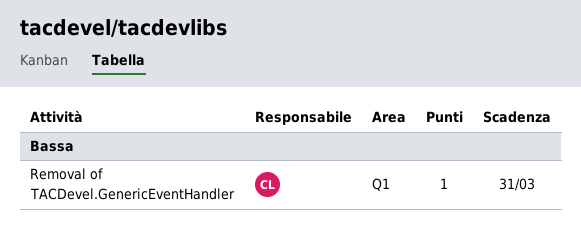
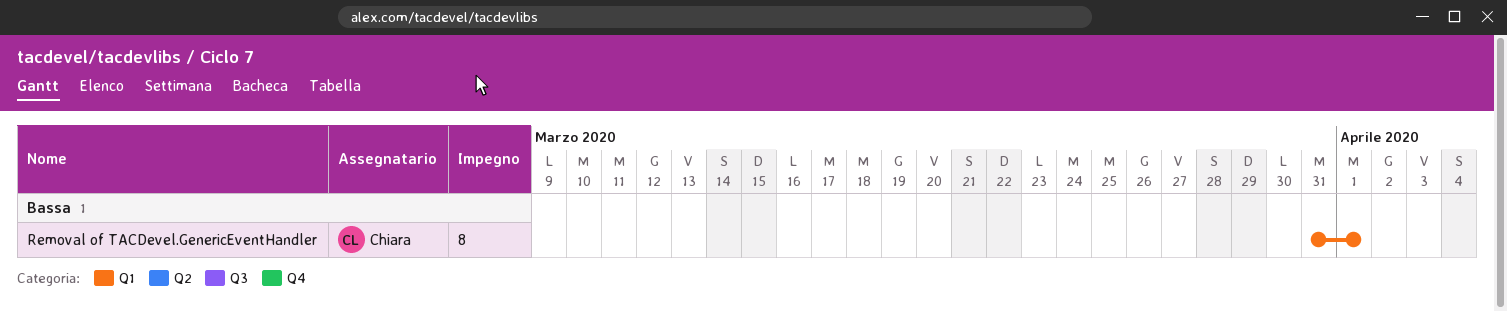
Removal of TACDevel.GenericEventHandler, estimate: 1 -> 8
Removal of TACDevel.GenericEventHandler, due: Mar 31 -> Apr 1

